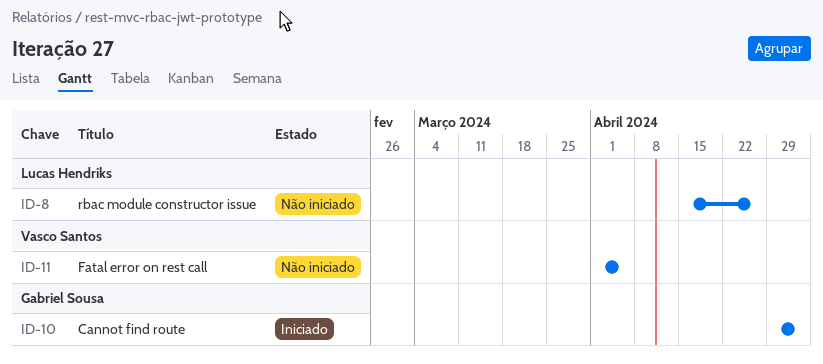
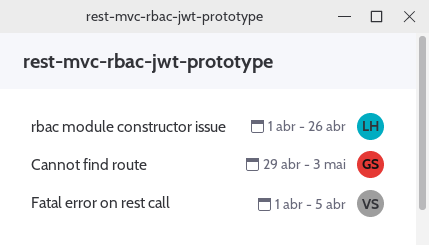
rbac module constructor issue, start: Apr 15 -> Apr 1

